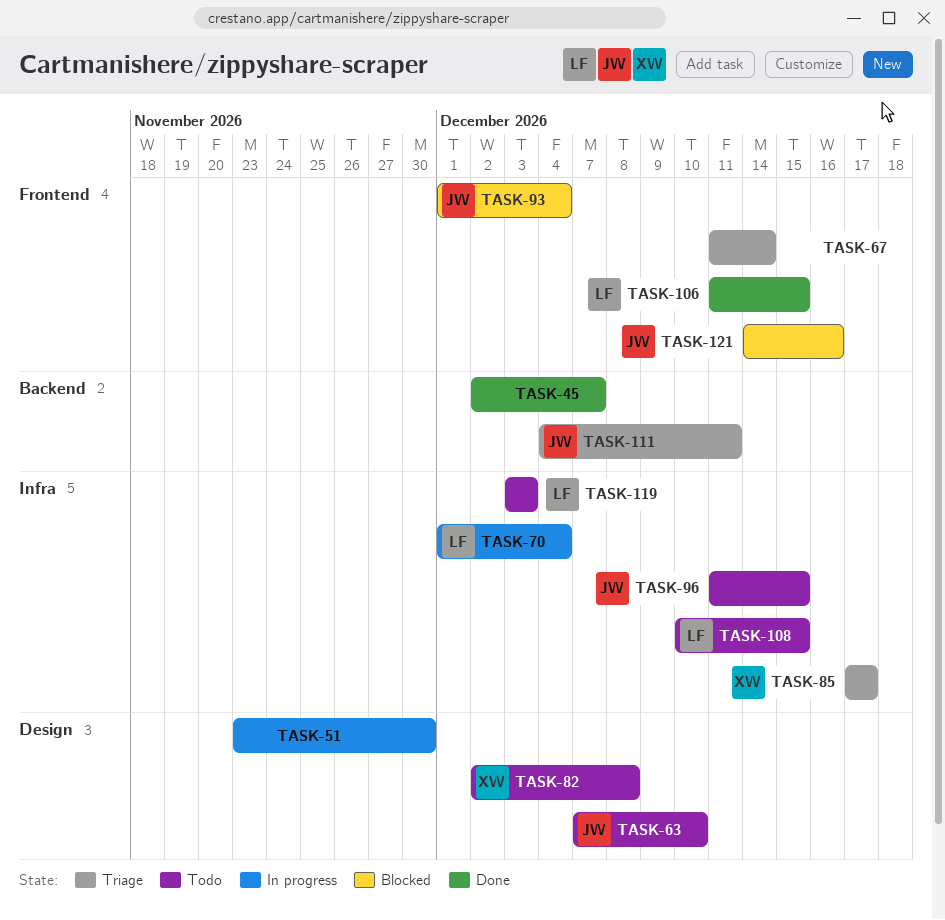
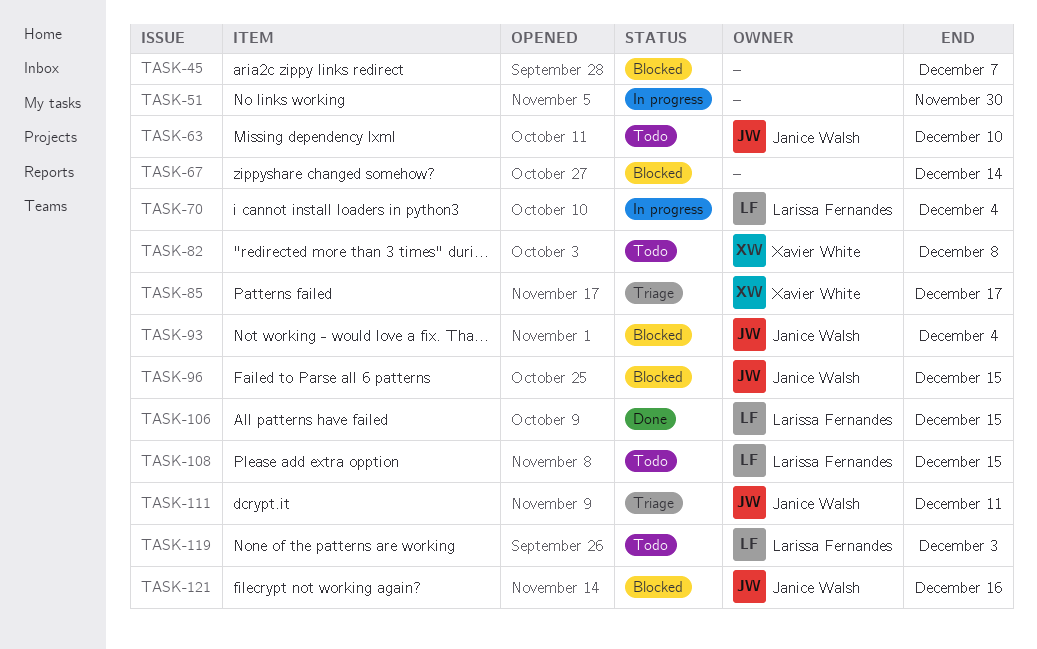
TASK-45, status: Done -> Blocked
TASK-67, status: Triage -> Blocked
TASK-96, status: Todo -> Blocked

